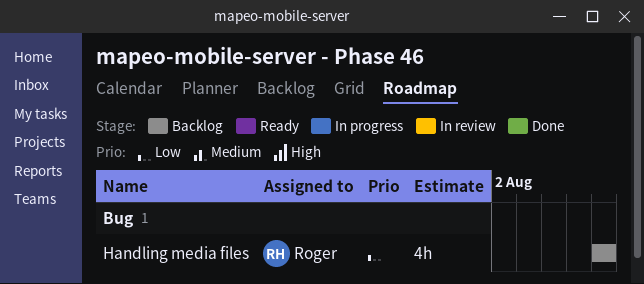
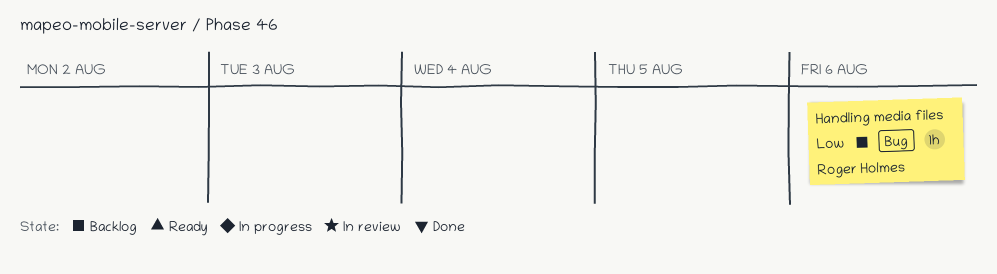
Handling media files, estimate: 4h -> 1h

